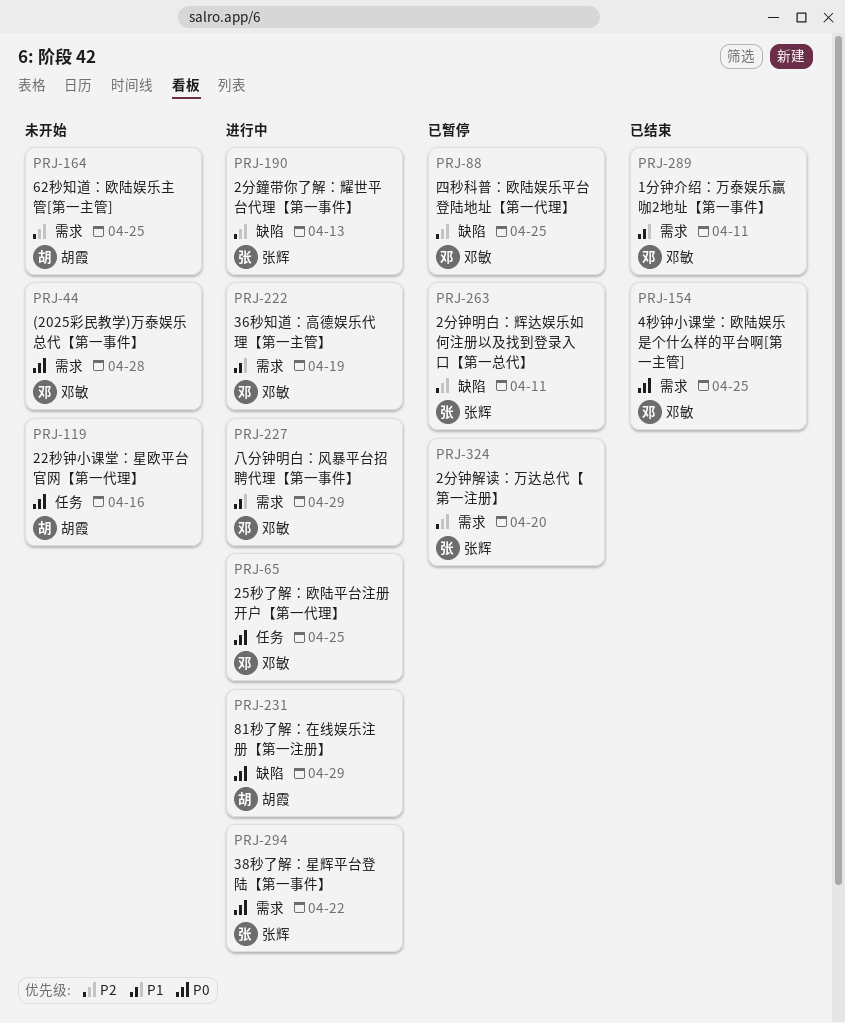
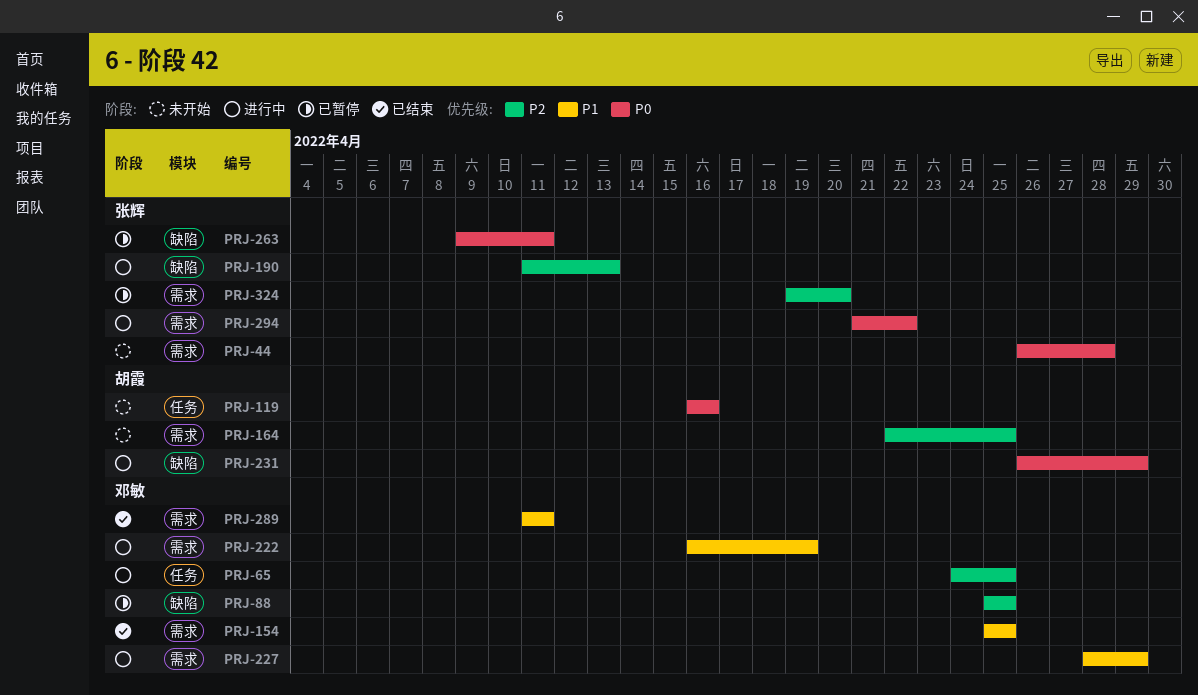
PRJ-44, owner: 邓敏 -> 张辉
PRJ-65, priority: P0 -> P2
PRJ-154, priority: P0 -> P1
PRJ-263, priority: P2 -> P0

